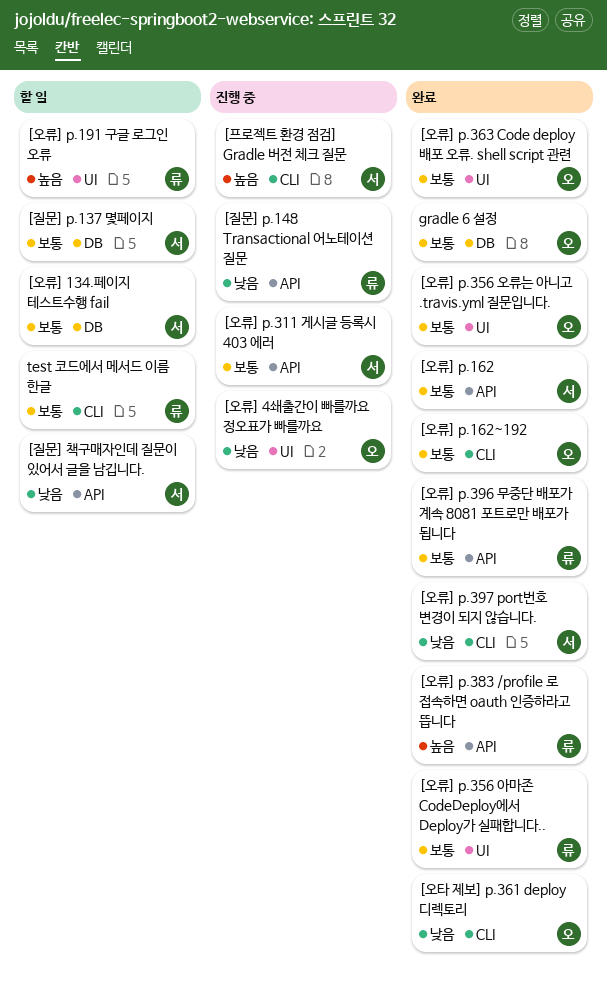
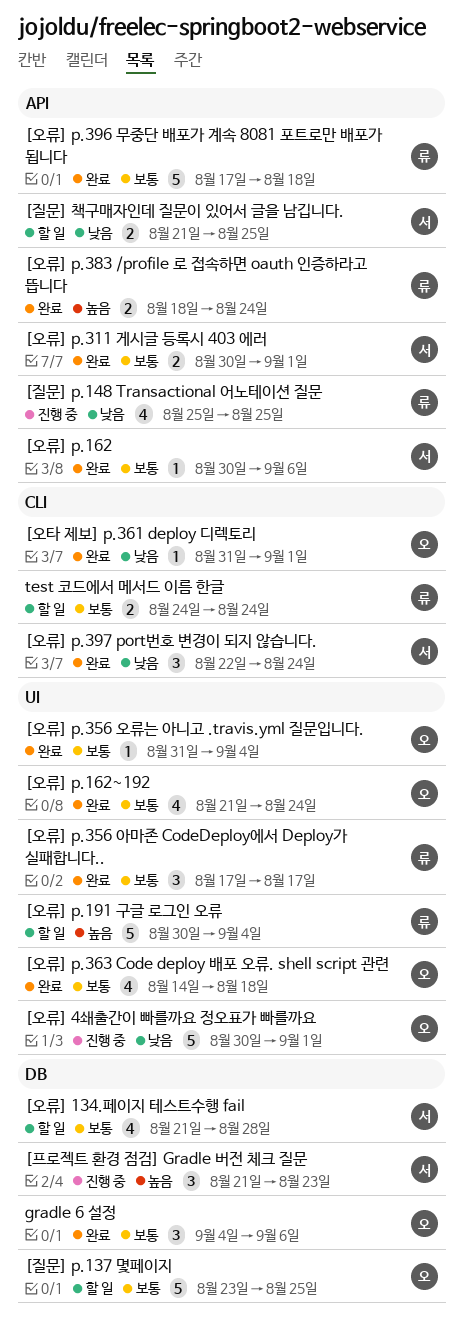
[오류] p.162~192, label: CLI -> UI
[오류] p.311 게시글 등록시 403 에러, status: 진행 중 -> 완료
[질문] p.137 몇페이지, owner: 서 -> 오
[프로젝트 환경 점검] Gradle 버전 체크 질문, label: CLI -> DB

